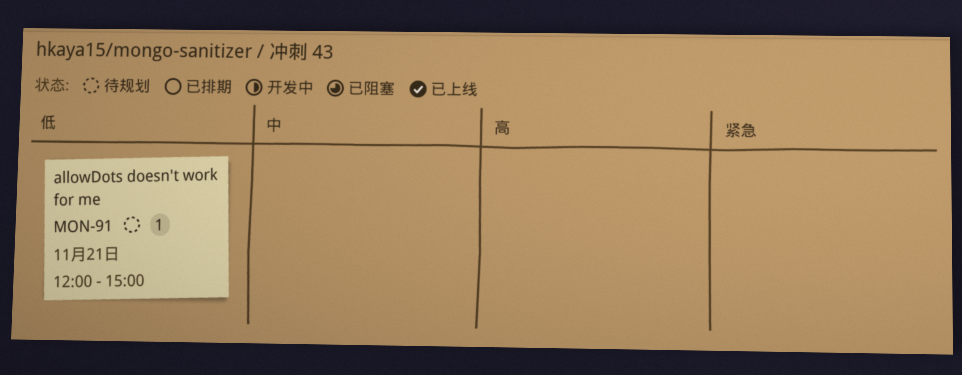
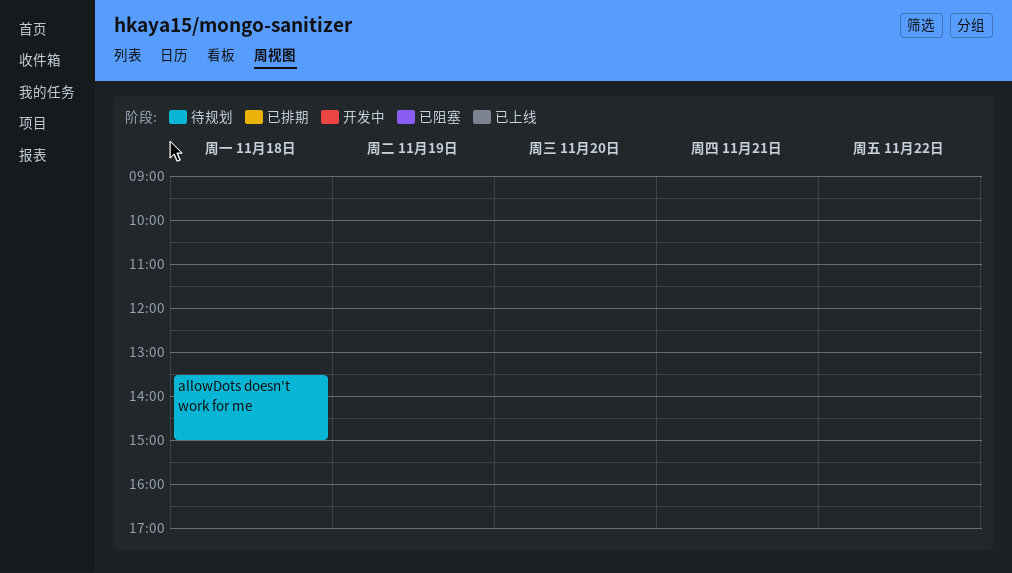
allowDots doesn't work for me, day: Nov 21 -> Nov 18
allowDots doesn't work for me, begins: 12:00 -> 13:30

